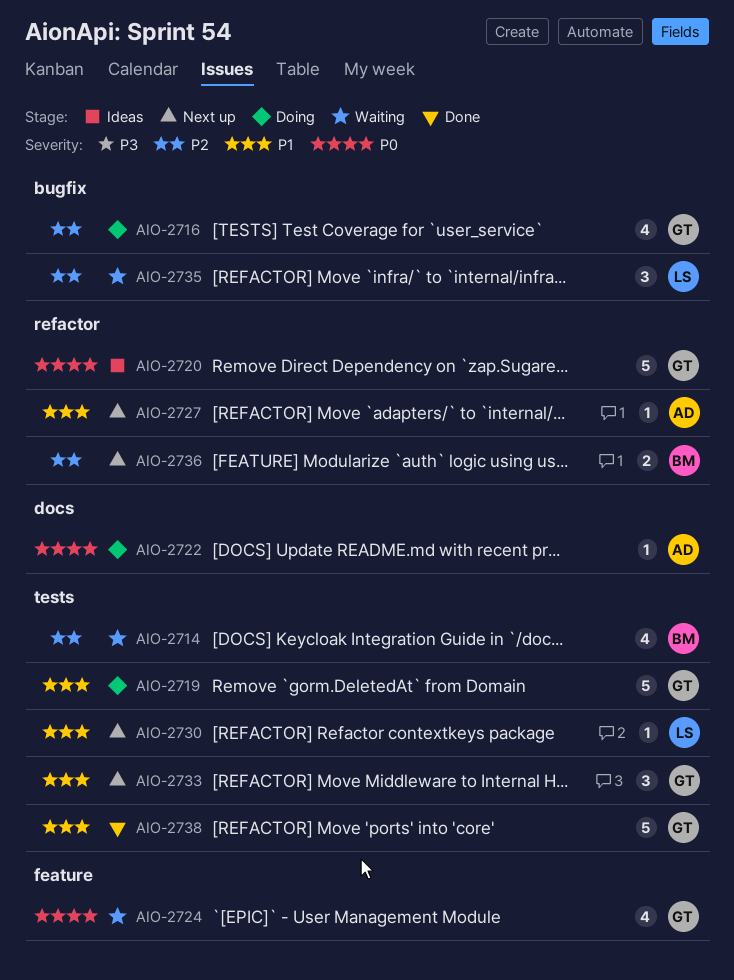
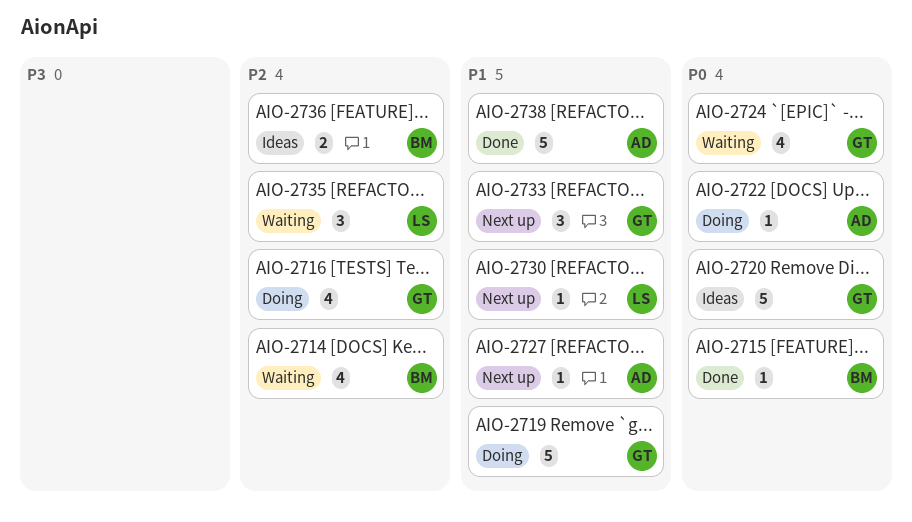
AIO-2715: none -> present
AIO-2736, status: Next up -> Ideas
AIO-2738, owner: GT -> AD

